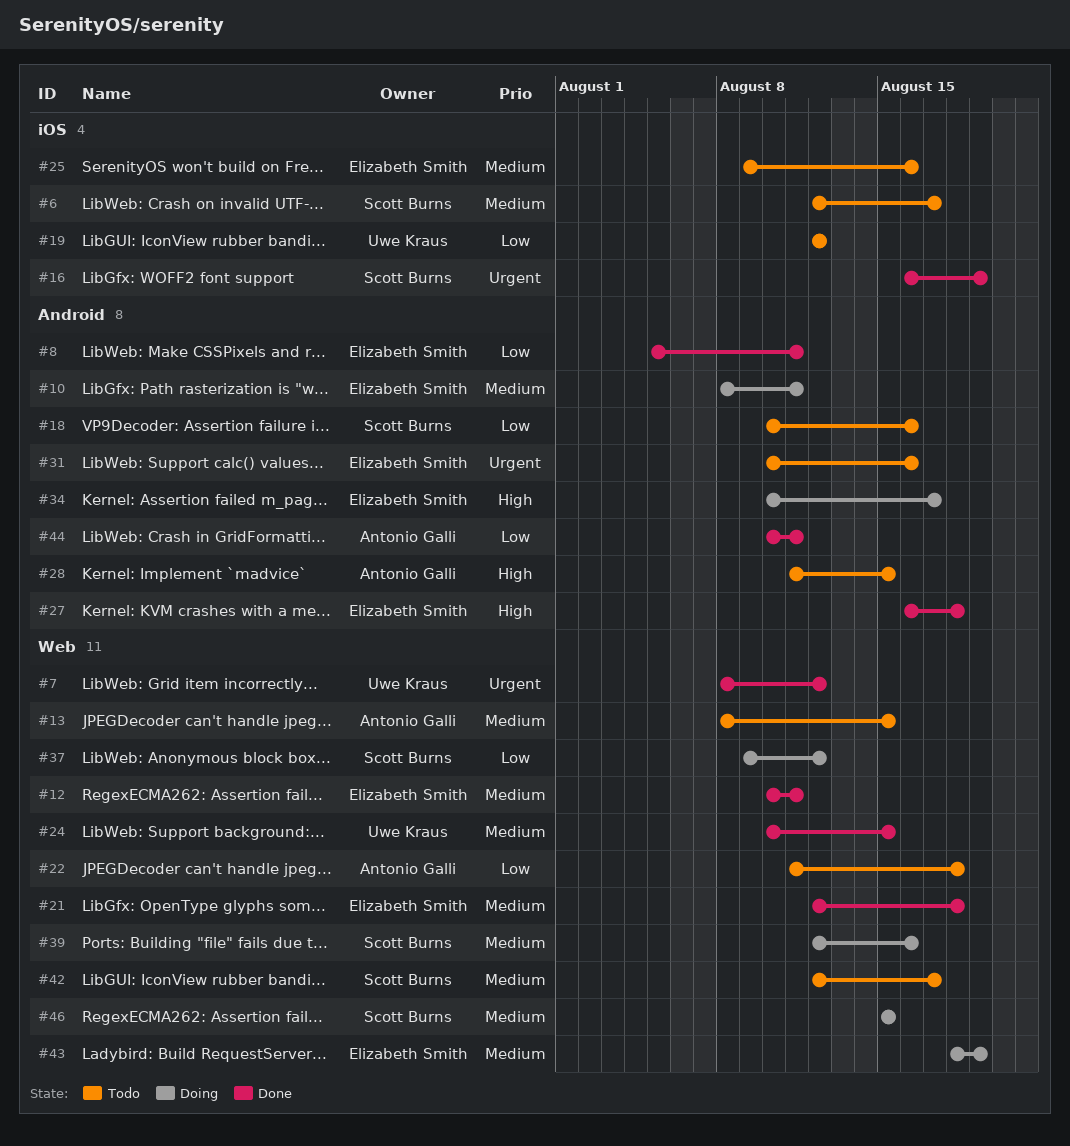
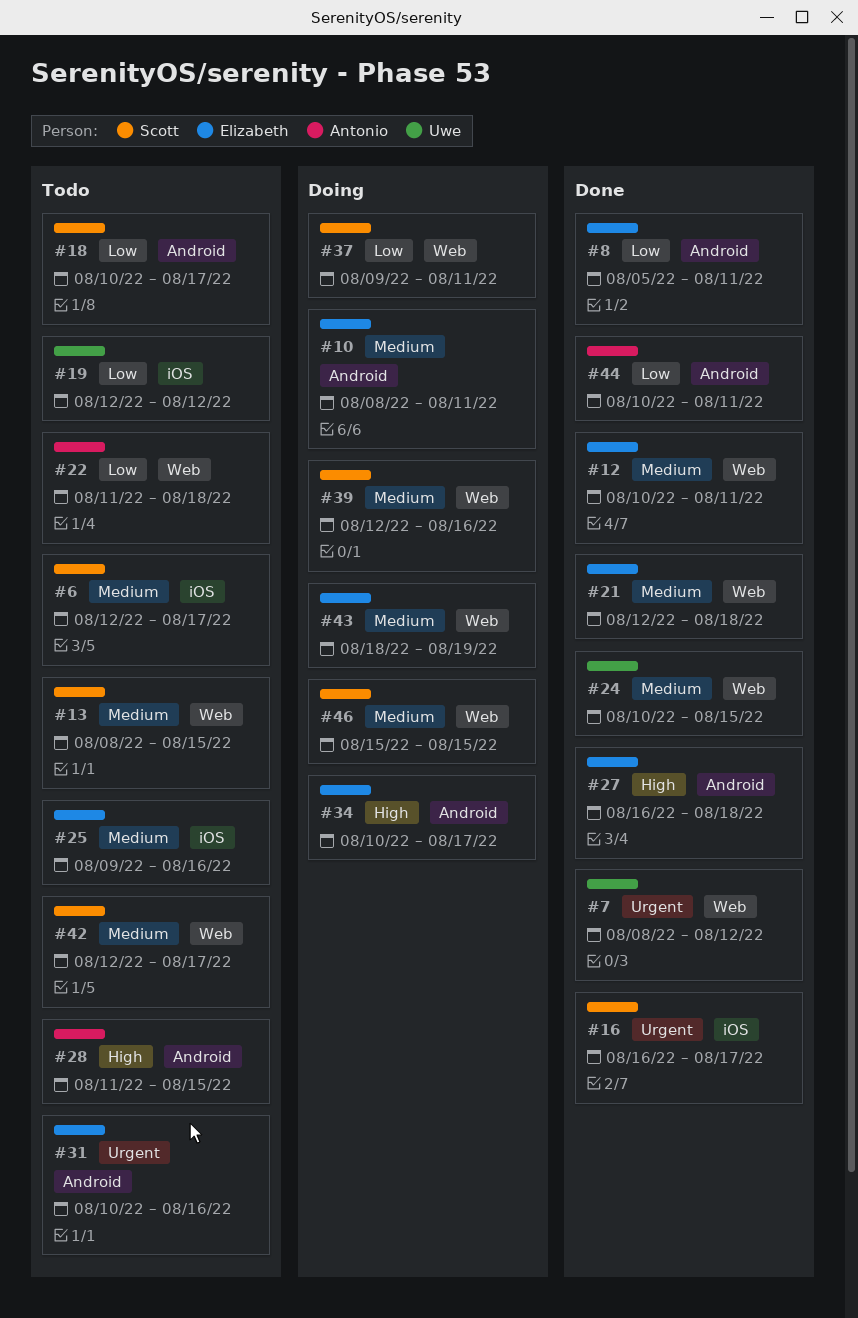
#13, owner: Antonio Galli -> Scott Burns
#16, due: Aug 19 -> Aug 17
#18, due: Aug 16 -> Aug 17
#37, due: Aug 12 -> Aug 11

